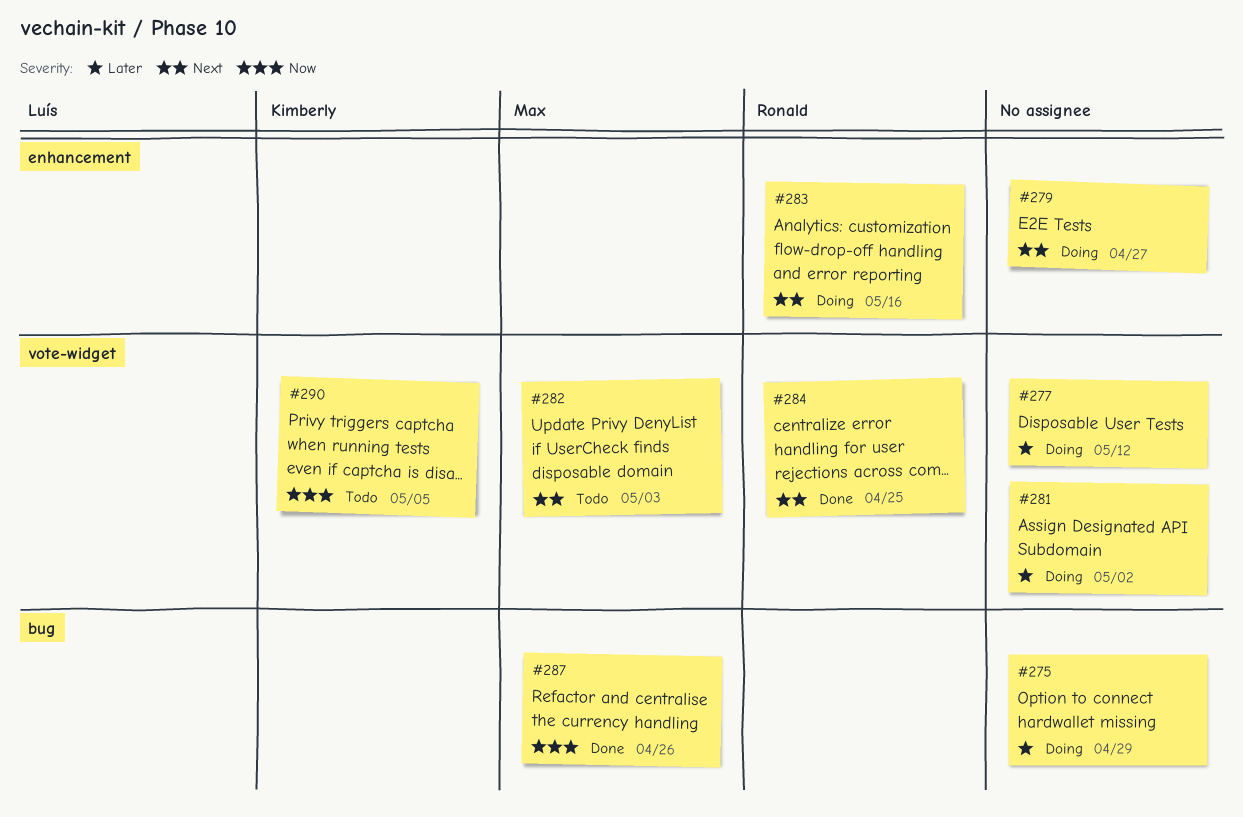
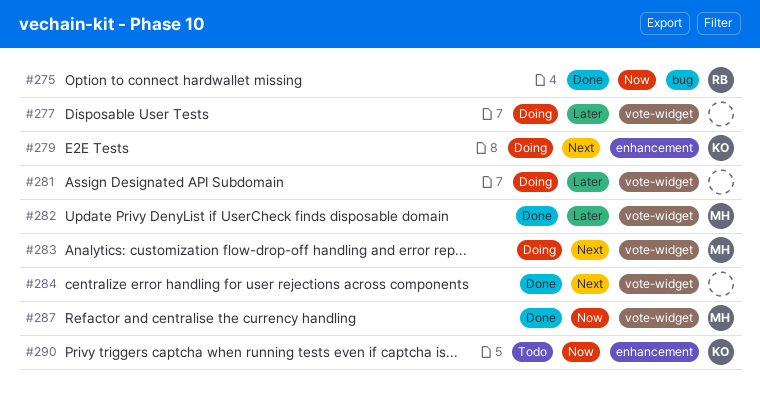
#275, status: Doing -> Done
#275, owner: none -> Ronald
#275, priority: Later -> Now
#279, owner: none -> Kimberly
#282, status: Todo -> Done
#282, priority: Next -> Later
#283, owner: Ronald -> Max
#283, label: enhancement -> vote-widget
#284, owner: Ronald -> none
#287, label: bug -> vote-widget
#290, label: vote-widget -> enhancement

